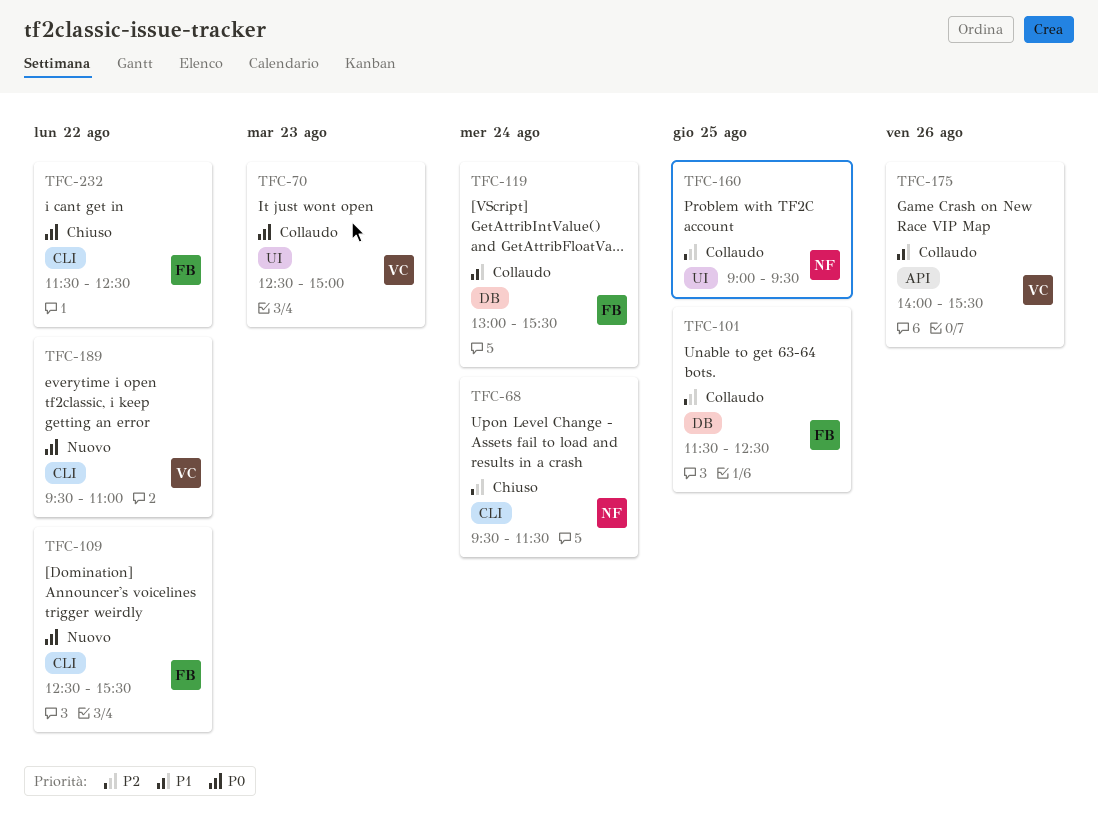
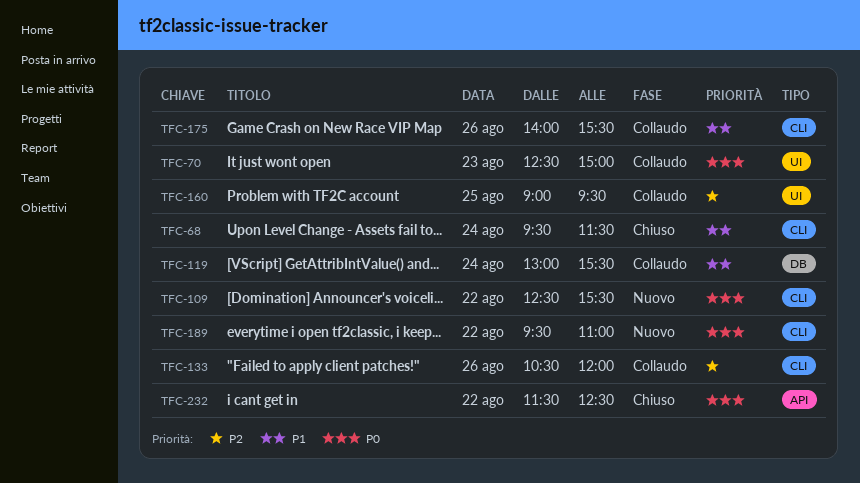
TFC-68, priority: P2 -> P1
TFC-101: present -> none
TFC-133: none -> present
TFC-175, label: API -> CLI
TFC-232, label: CLI -> API

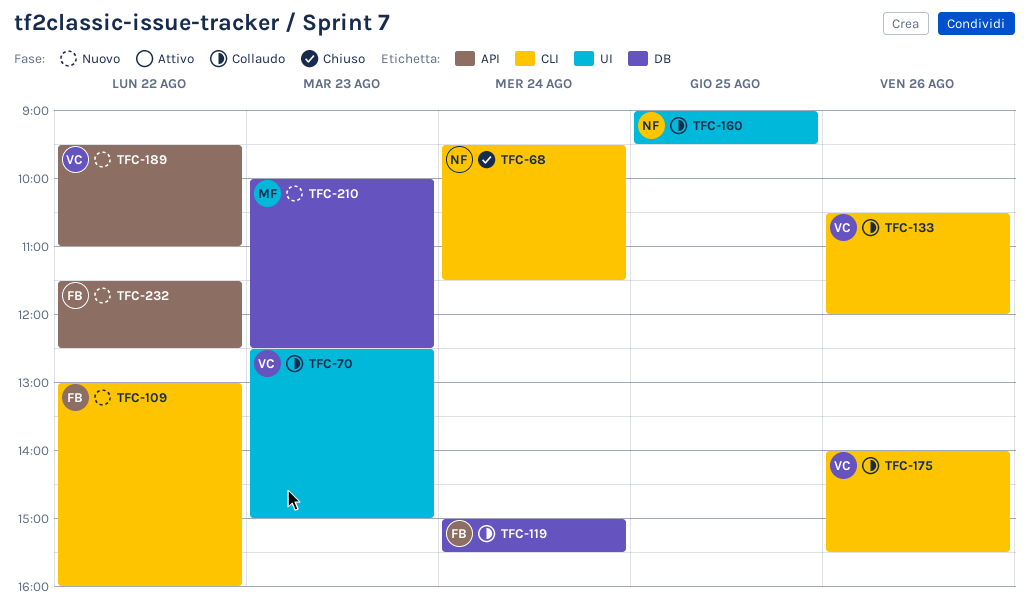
TFC-109, begins: 12:30 -> 13:00
TFC-109, ends: 15:30 -> 16:00
TFC-119, begins: 13:00 -> 15:00
TFC-189, label: CLI -> API
TFC-210: none -> present
TFC-232, status: Chiuso -> Nuovo

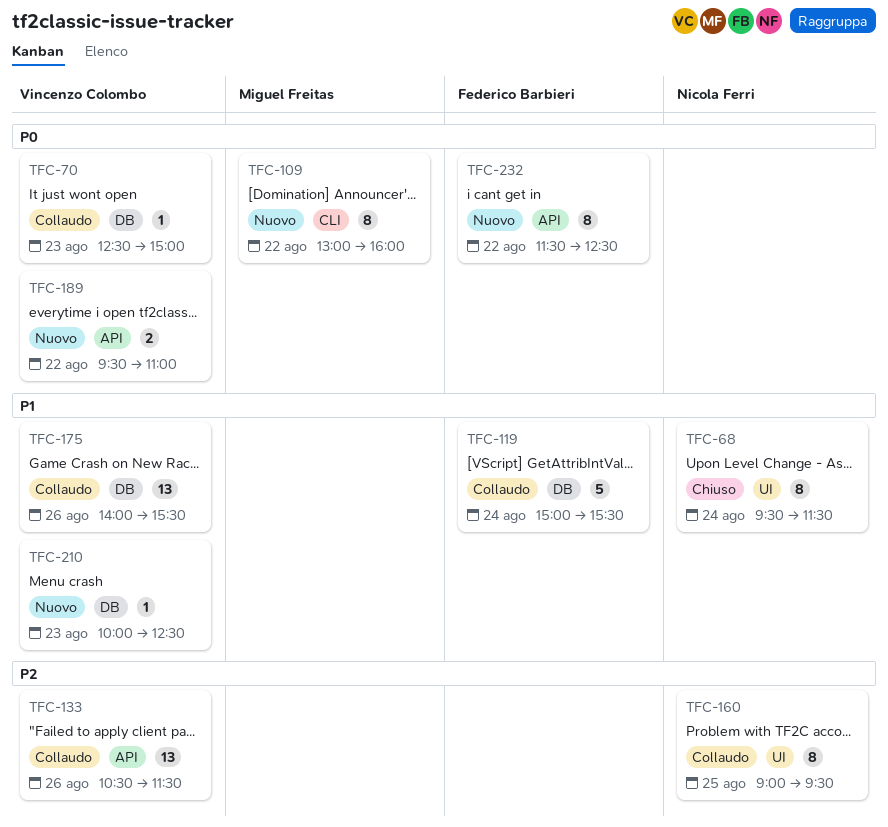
TFC-68, label: CLI -> UI
TFC-70, label: UI -> DB
TFC-109, owner: Federico Barbieri -> Miguel Freitas
TFC-133, label: CLI -> API
TFC-133, ends: 12:00 -> 11:30
TFC-175, label: CLI -> DB
TFC-210, owner: Miguel Freitas -> Vincenzo Colombo

